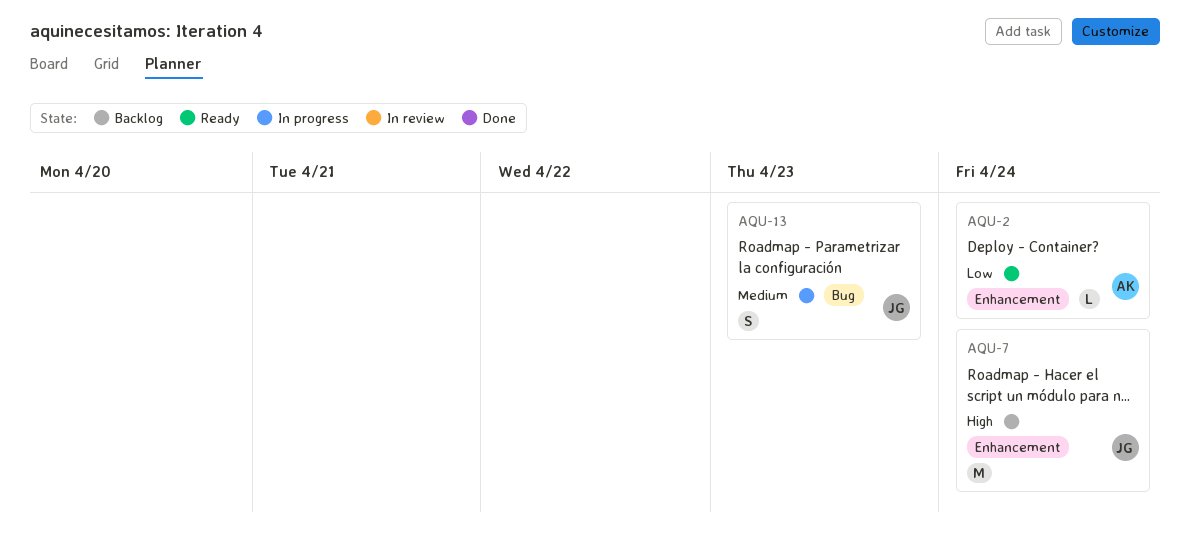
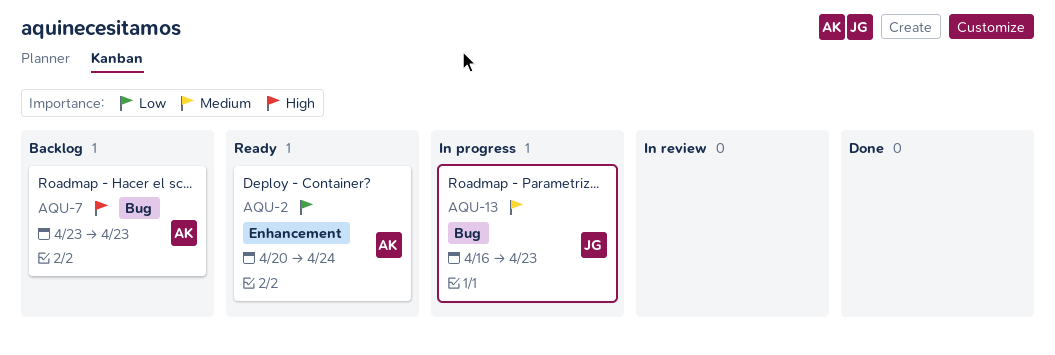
AQU-7, owner: JG -> AK
AQU-7, label: Enhancement -> Bug
AQU-7, due: Apr 24 -> Apr 23

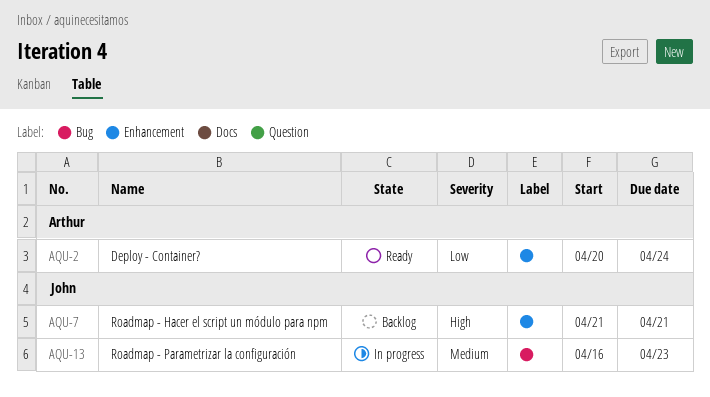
AQU-7, owner: Arthur -> John
AQU-7, label: Bug -> Enhancement
AQU-7, start: Apr 23 -> Apr 21
AQU-7, due: Apr 23 -> Apr 21

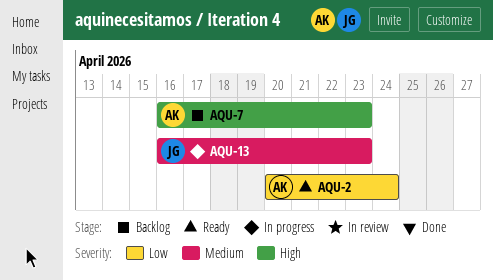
AQU-7, owner: John -> Arthur
AQU-7, start: Apr 21 -> Apr 16
AQU-7, due: Apr 21 -> Apr 23

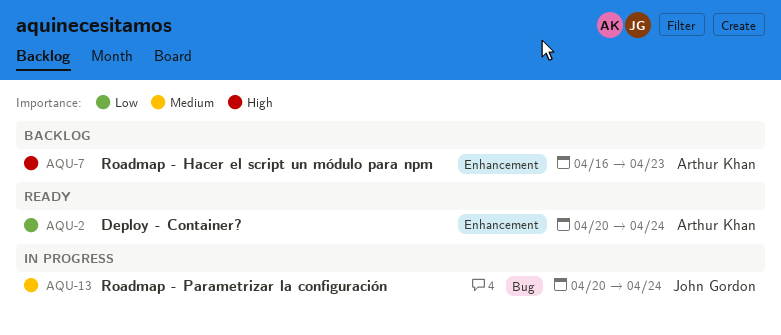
AQU-13, start: Apr 16 -> Apr 20
AQU-13, due: Apr 23 -> Apr 24

